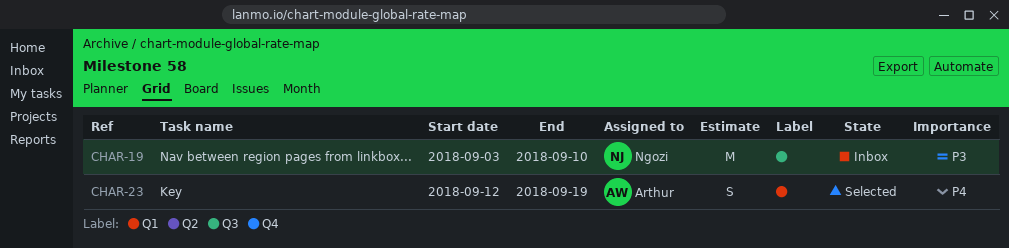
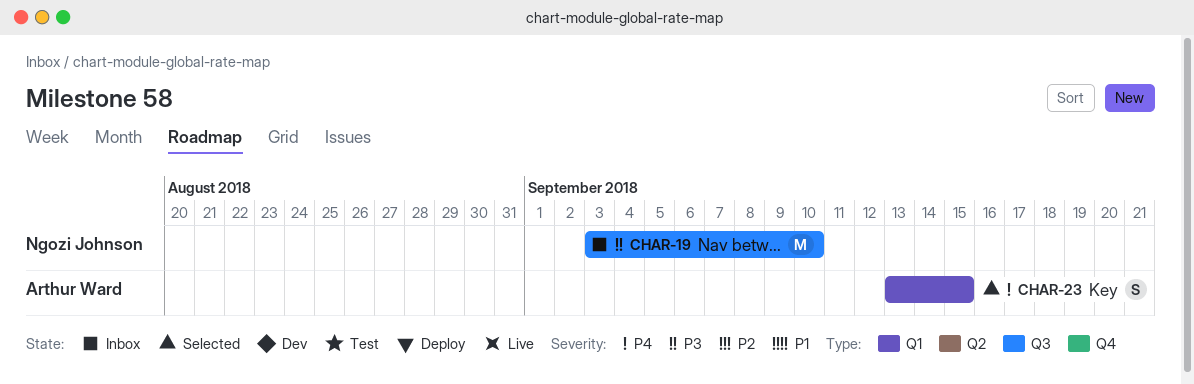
CHAR-23, start: Sep 12 -> Sep 13
CHAR-23, due: Sep 19 -> Sep 15

